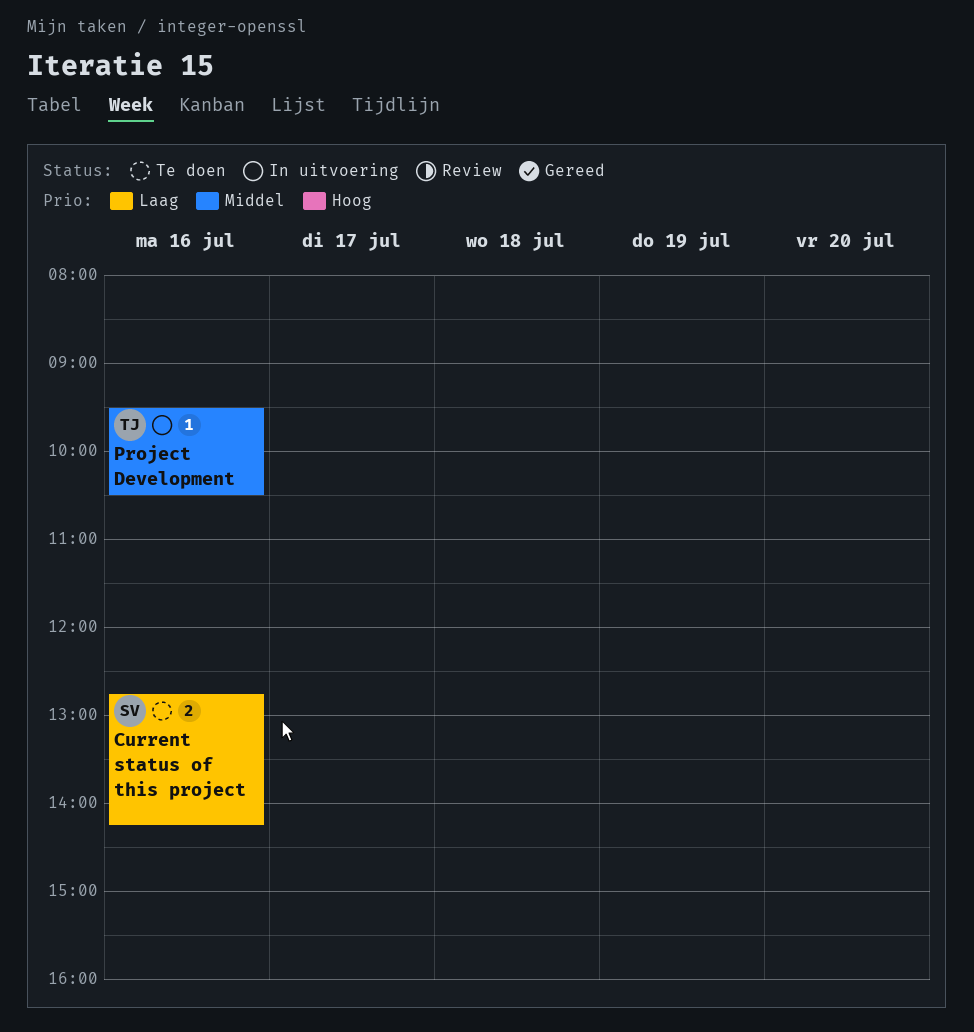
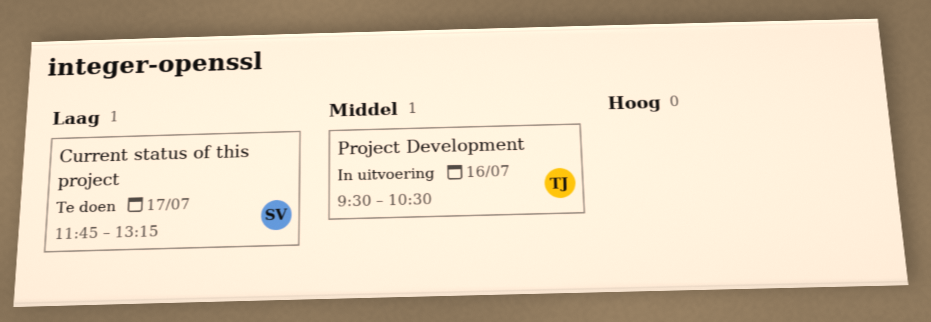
Current status of this project, day: Jul 16 -> Jul 17
Current status of this project, begins: 12:45 -> 11:45
Current status of this project, ends: 14:15 -> 13:15

